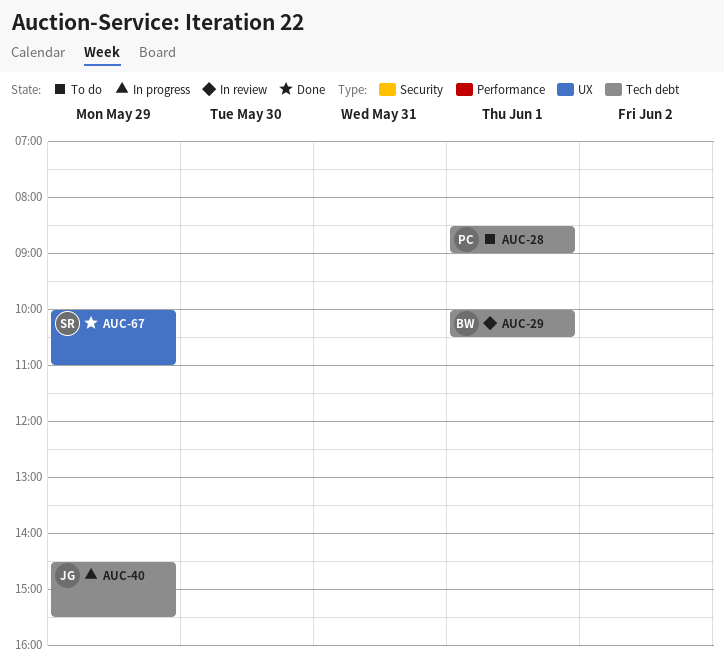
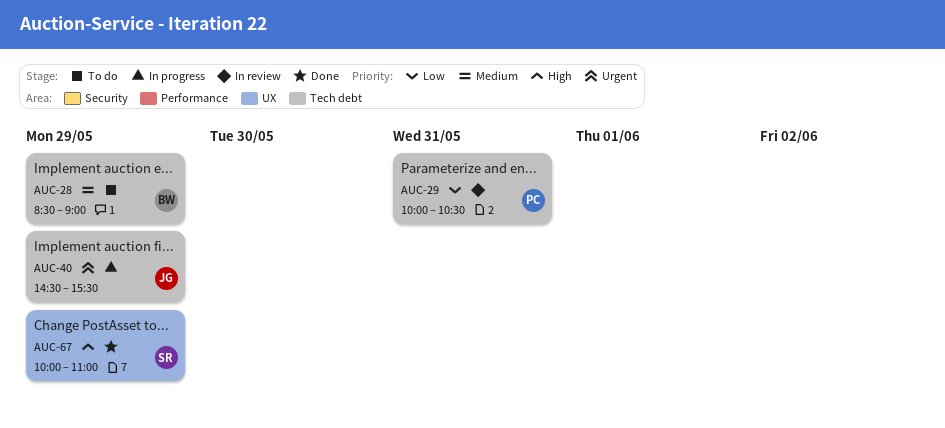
AUC-28, owner: PC -> BW
AUC-28, day: Jun 1 -> May 29
AUC-29, owner: BW -> PC
AUC-29, day: Jun 1 -> May 31

